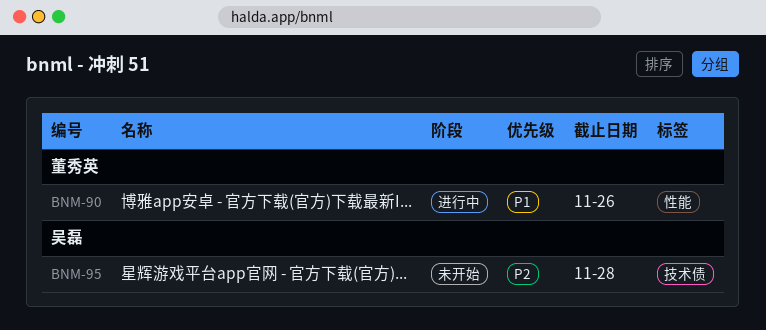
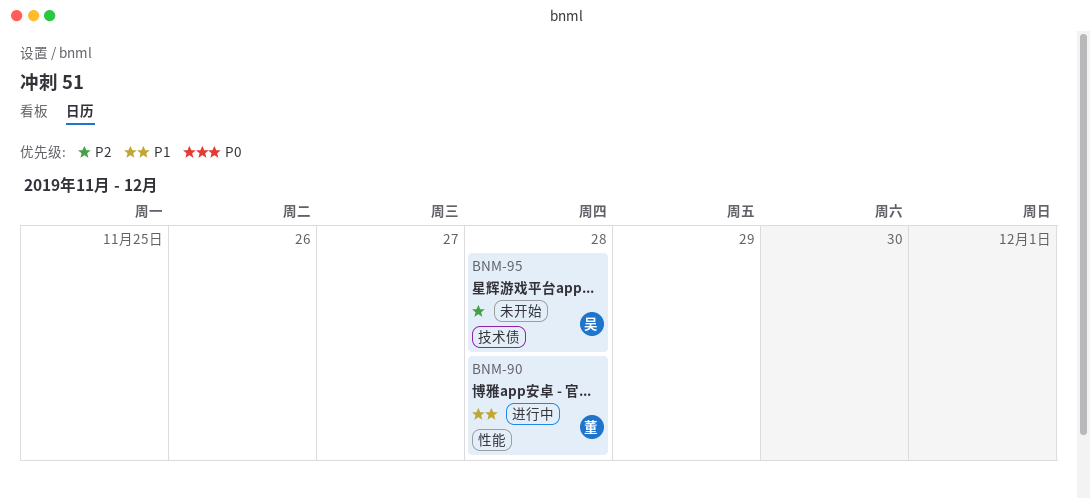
BNM-90, due: Nov 26 -> Nov 28

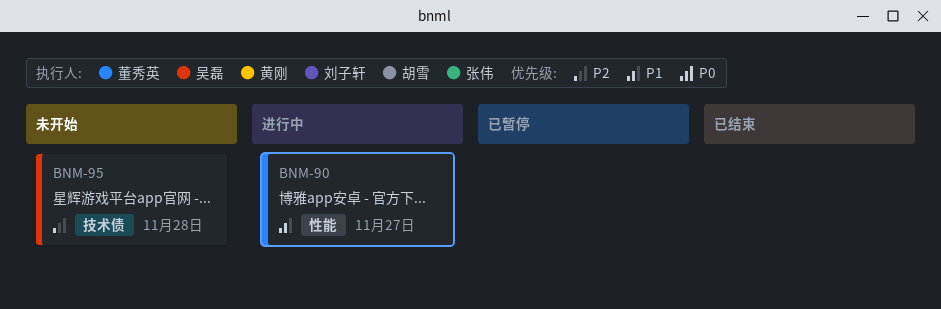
BNM-90, due: Nov 28 -> Nov 27

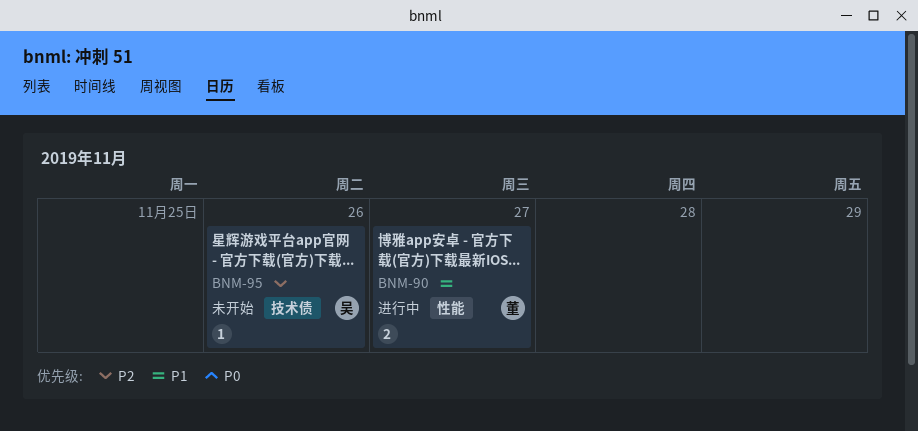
BNM-95, due: Nov 28 -> Nov 26

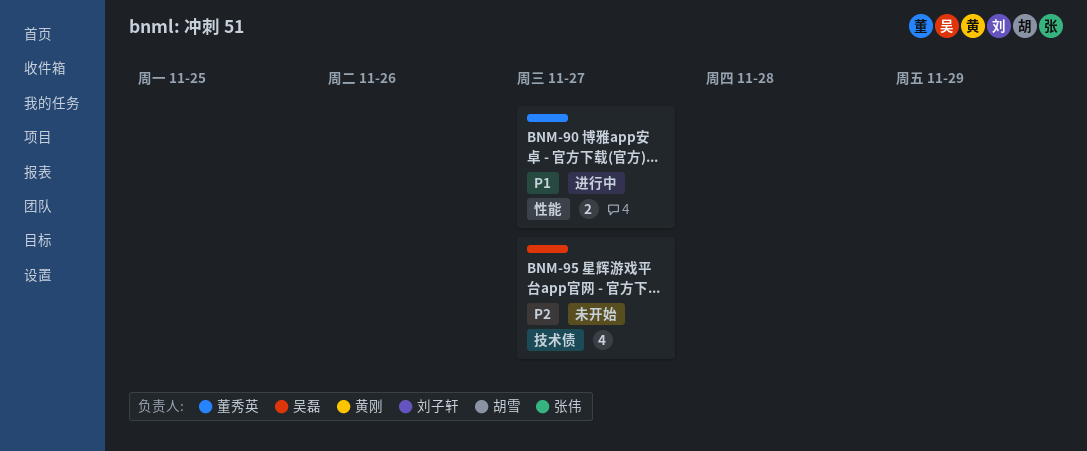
BNM-95, estimate: 1 -> 4
BNM-95, due: Nov 26 -> Nov 27

